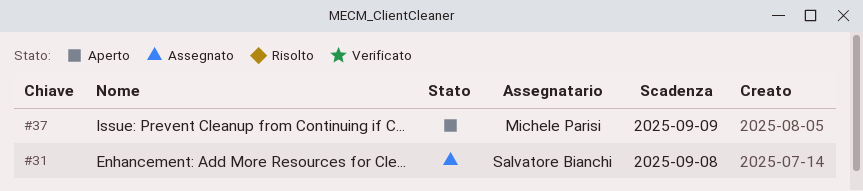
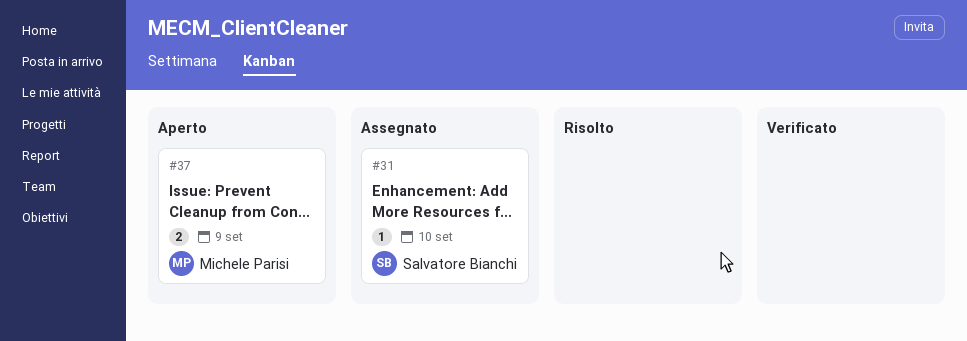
#31, due: Sep 8 -> Sep 10

